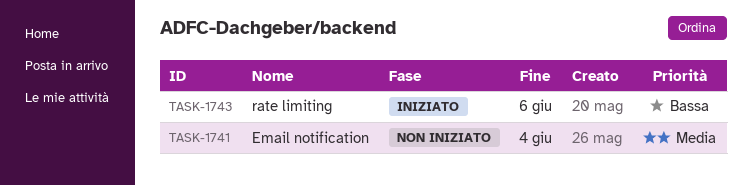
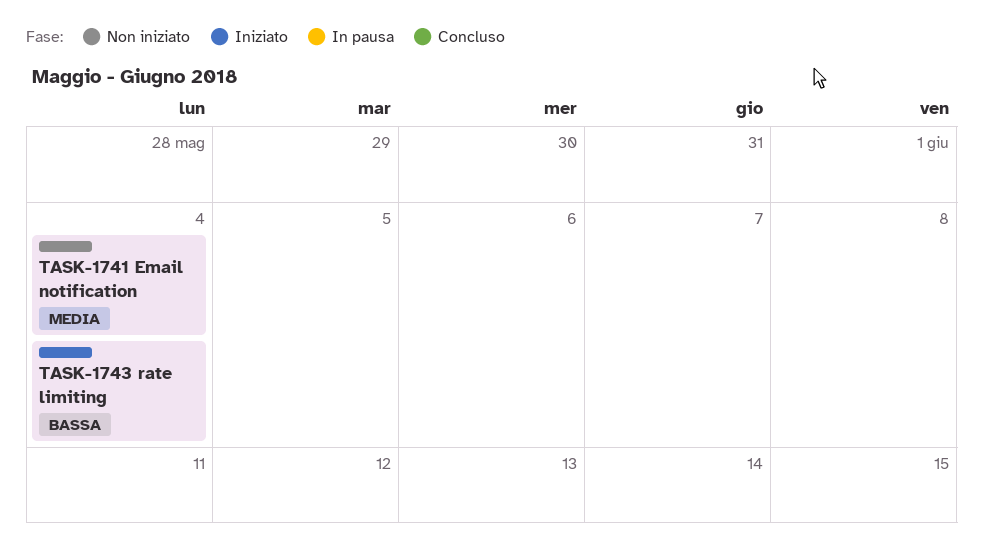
TASK-1743, due: Jun 6 -> Jun 4

